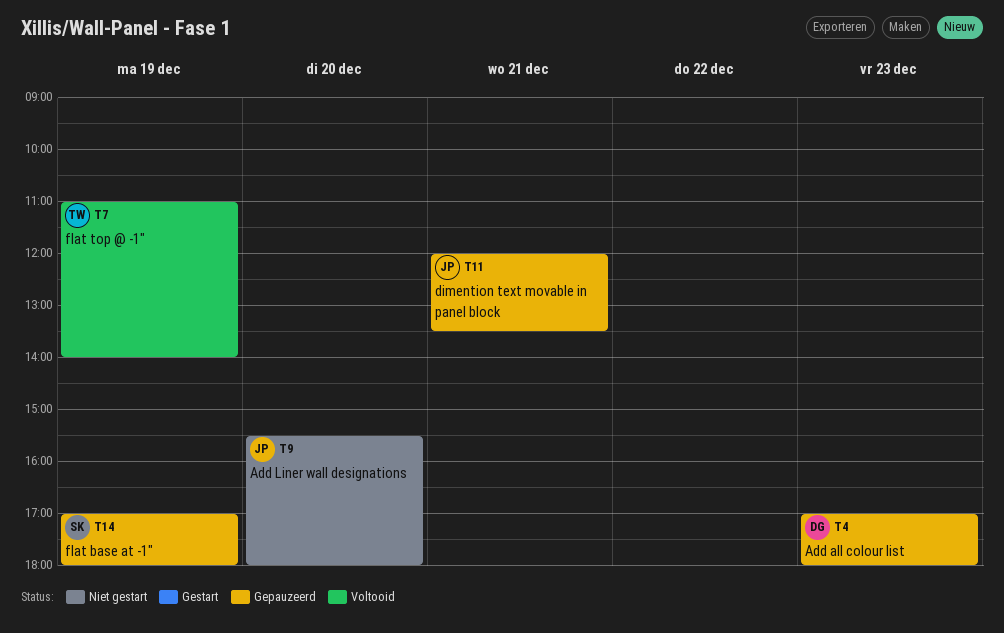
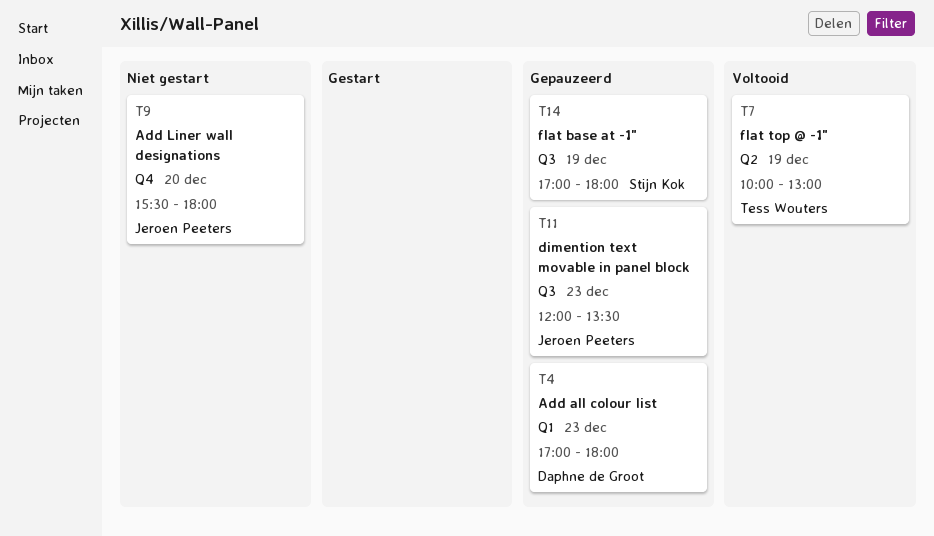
T7, begins: 11:00 -> 10:00
T7, ends: 14:00 -> 13:00
T11, day: Dec 21 -> Dec 23

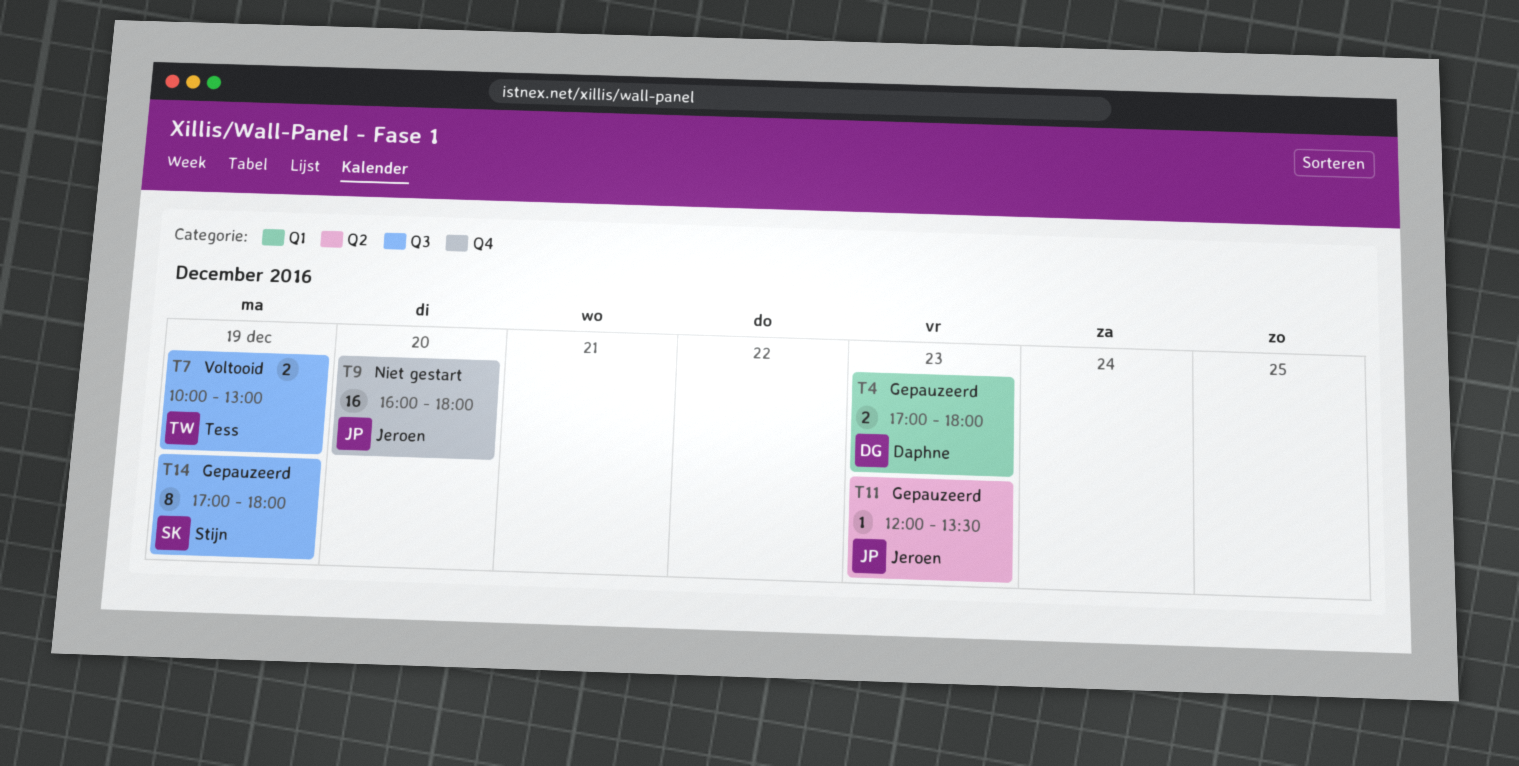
T7, label: Q2 -> Q3
T9, begins: 15:30 -> 16:00
T11, label: Q3 -> Q2

